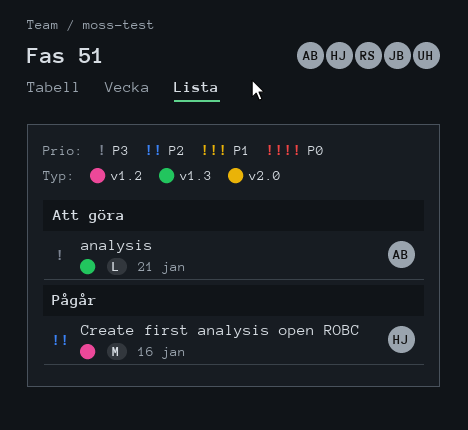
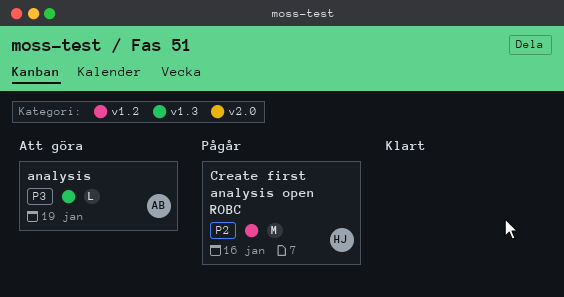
analysis, due: Jan 21 -> Jan 19

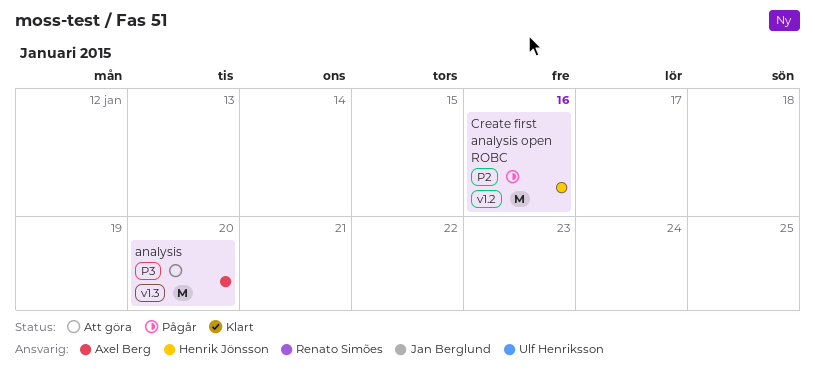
analysis, estimate: L -> M
analysis, due: Jan 19 -> Jan 20

